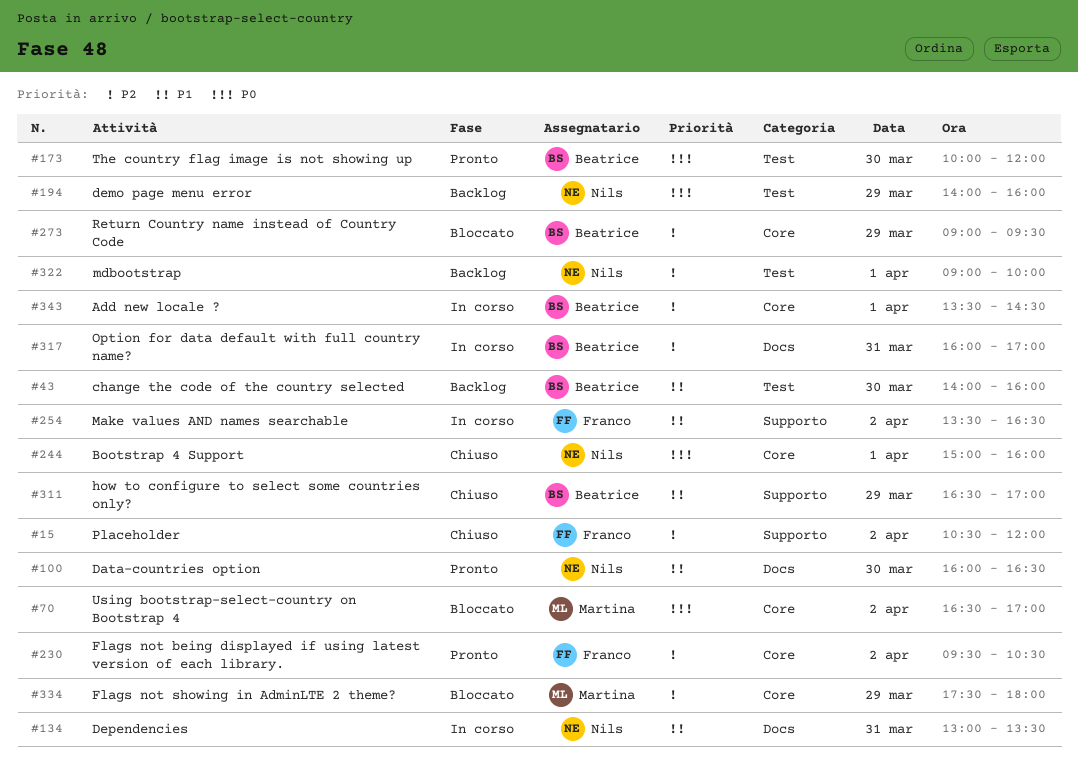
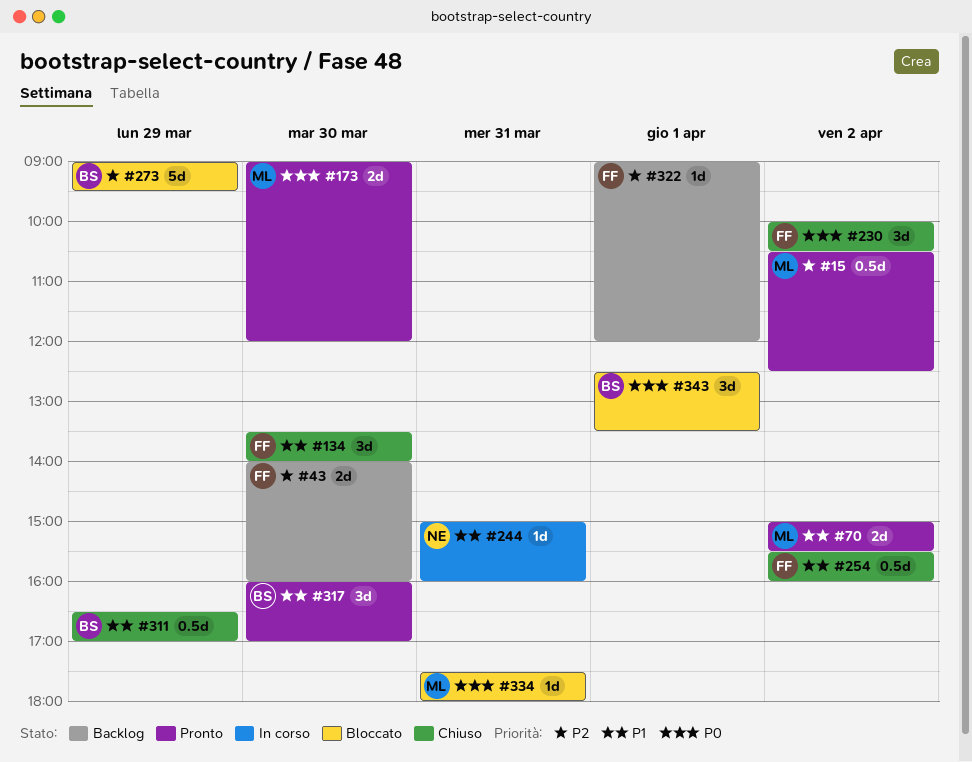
#15, status: Chiuso -> Pronto
#15, owner: Franco -> Martina
#15, ends: 12:00 -> 12:30
#43, owner: Beatrice -> Franco
#43, priority: P1 -> P2
#70, status: Bloccato -> Pronto
#70, priority: P0 -> P1
#70, begins: 16:30 -> 15:00
#70, ends: 17:00 -> 15:30
#100: present -> none
#134, status: In corso -> Chiuso
#134, owner: Nils -> Franco
#134, day: Mar 31 -> Mar 30
#134, begins: 13:00 -> 13:30
#134, ends: 13:30 -> 14:00
#173, owner: Beatrice -> Martina
#173, begins: 10:00 -> 09:00
#194: present -> none
#230, status: Pronto -> Chiuso
#230, priority: P2 -> P0
#230, begins: 09:30 -> 10:00
#244, status: Chiuso -> In corso
#244, priority: P0 -> P1
#244, day: Apr 1 -> Mar 31
#254, status: In corso -> Chiuso
#254, begins: 13:30 -> 15:30
#254, ends: 16:30 -> 16:00
#317, status: In corso -> Pronto
#317, priority: P2 -> P1
#317, day: Mar 31 -> Mar 30
#322, owner: Nils -> Franco
#322, ends: 10:00 -> 12:00
#334, priority: P2 -> P0
#334, day: Mar 29 -> Mar 31
#343, status: In corso -> Bloccato
#343, priority: P2 -> P0
#343, begins: 13:30 -> 12:30
#343, ends: 14:30 -> 13:30

